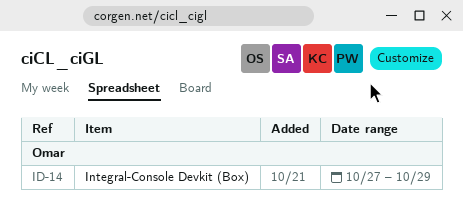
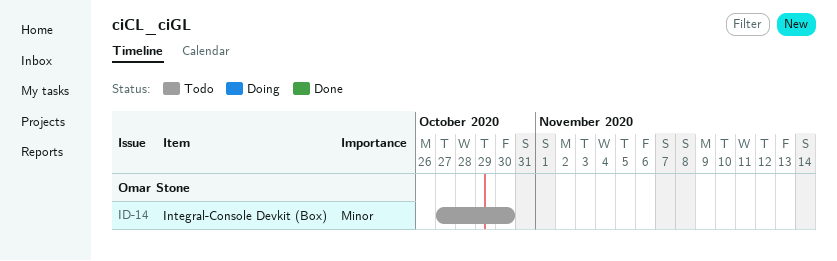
ID-14, due: Oct 29 -> Oct 30

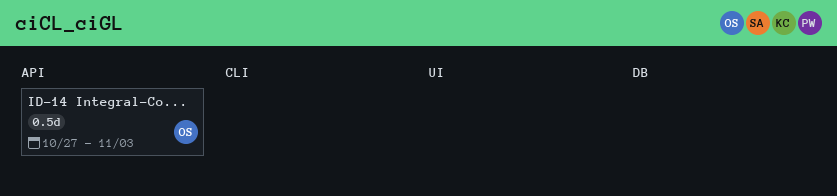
ID-14, due: Oct 30 -> Nov 3

